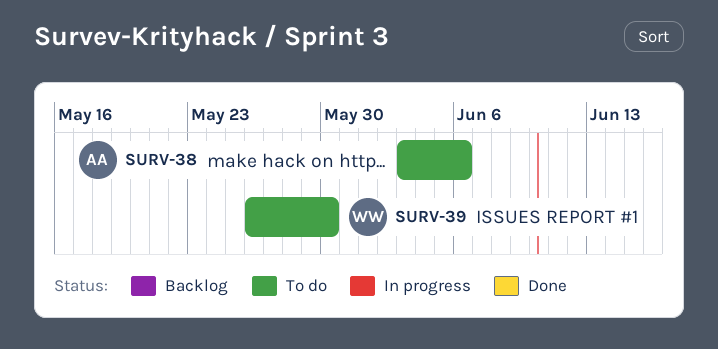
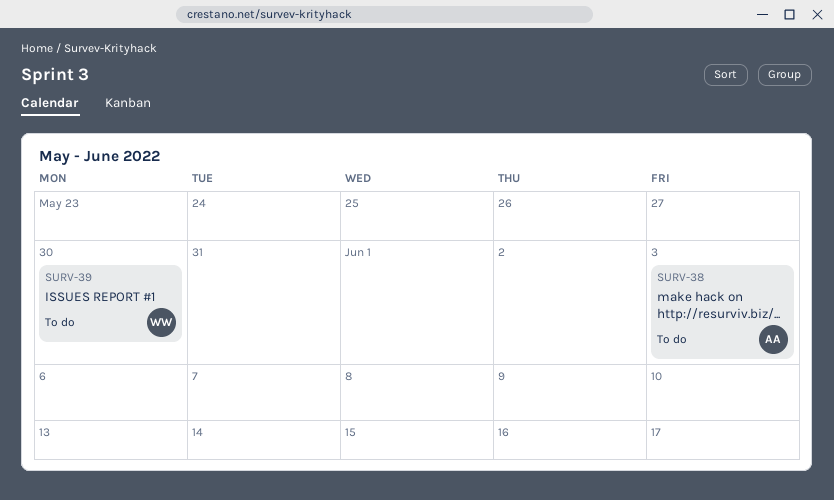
SURV-38, due: Jun 6 -> Jun 3

